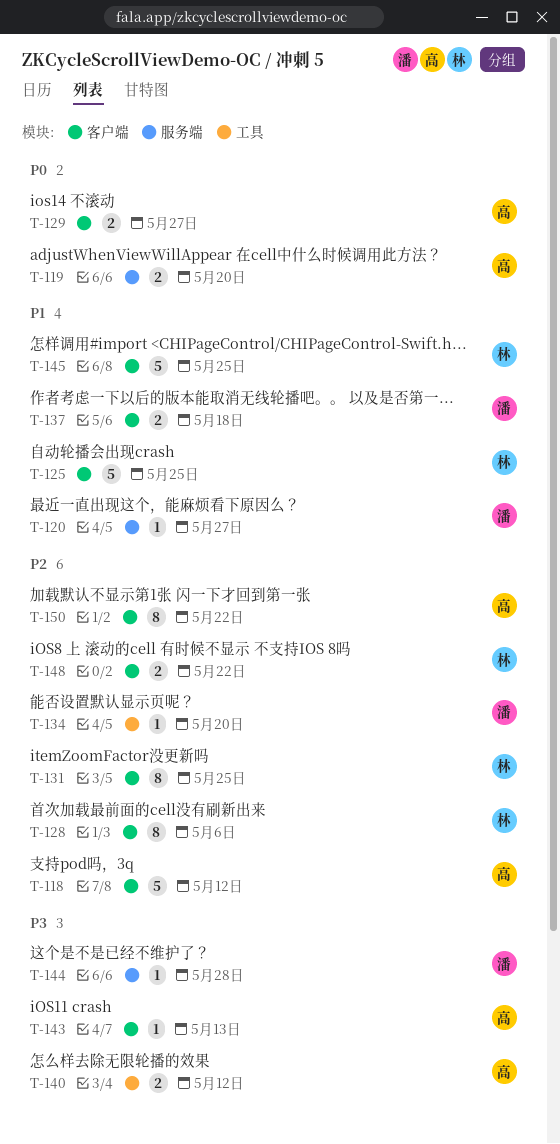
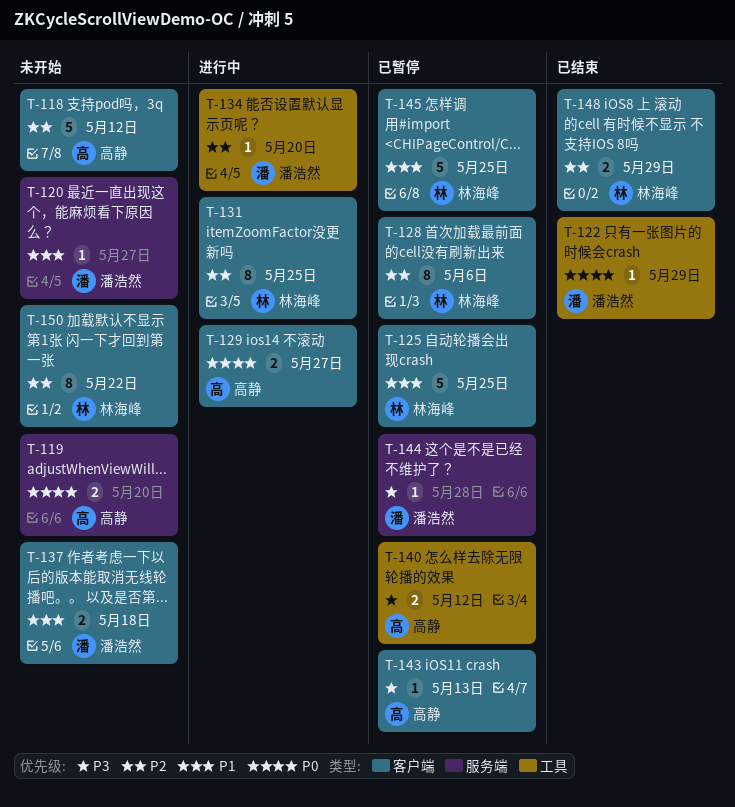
T-122: none -> present
T-148, due: May 22 -> May 29
T-150, owner: 高静 -> 林海峰

